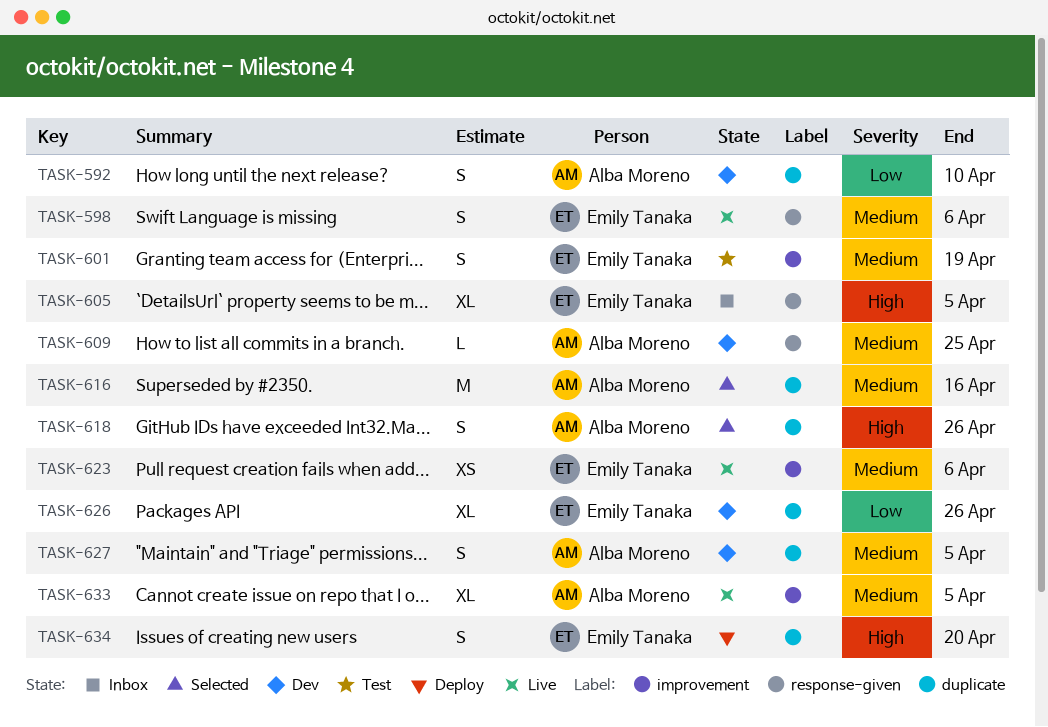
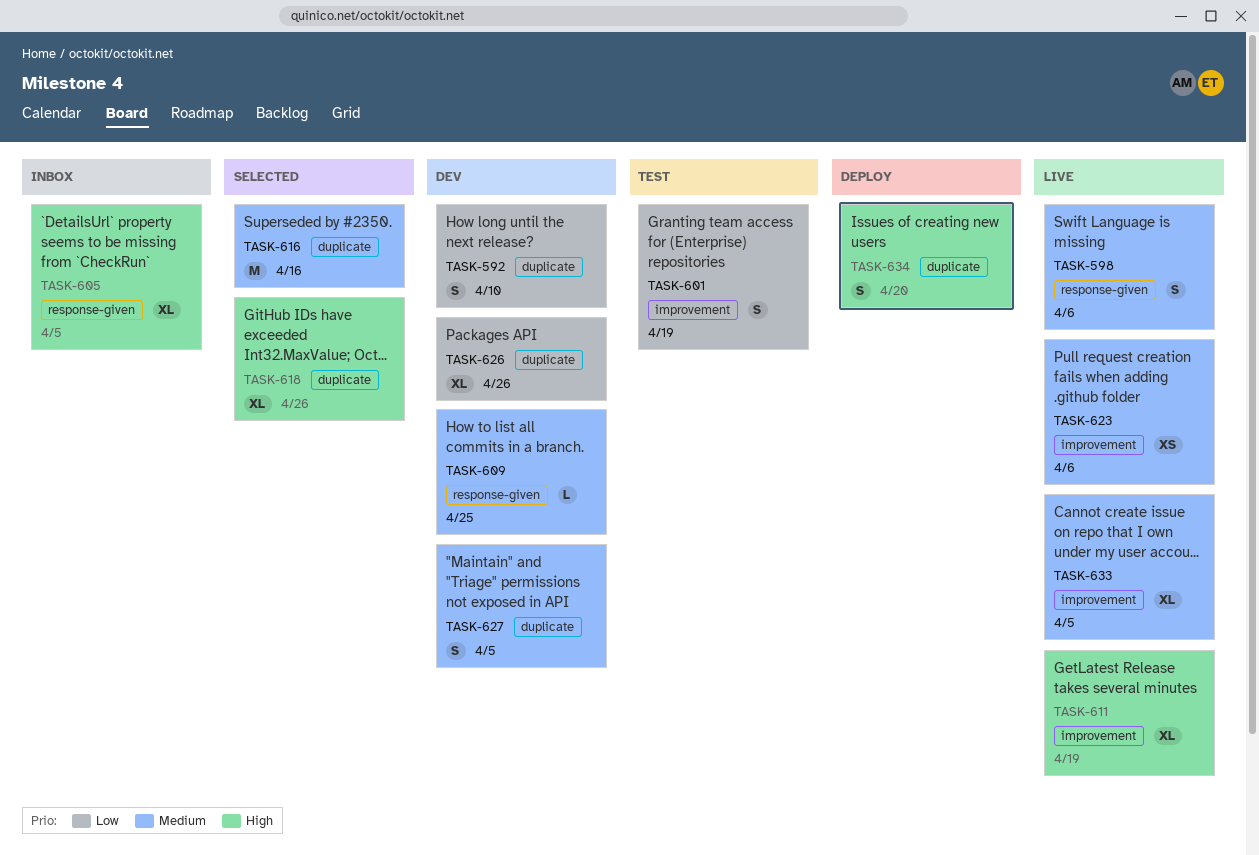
TASK-601, priority: Medium -> Low
TASK-611: none -> present
TASK-618, estimate: S -> XL

